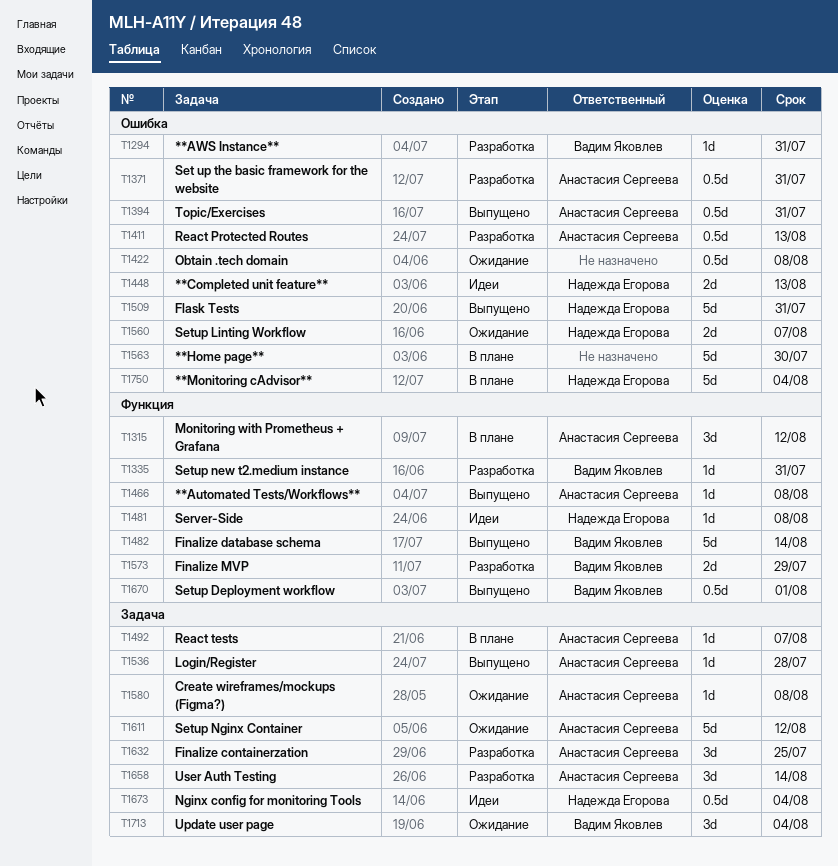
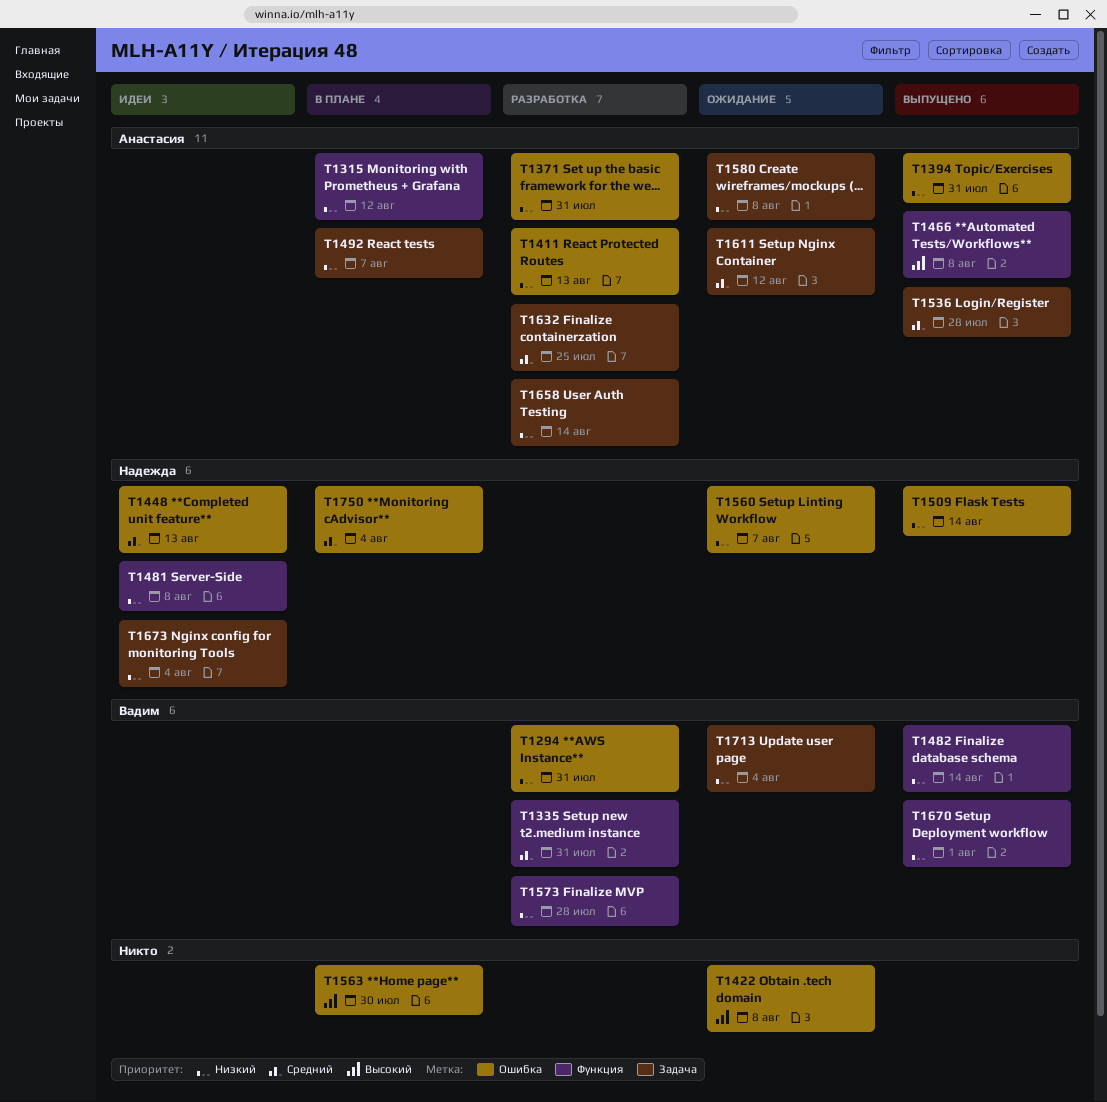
T1509, due: Jul 31 -> Aug 14
T1573, due: Jul 29 -> Jul 28

